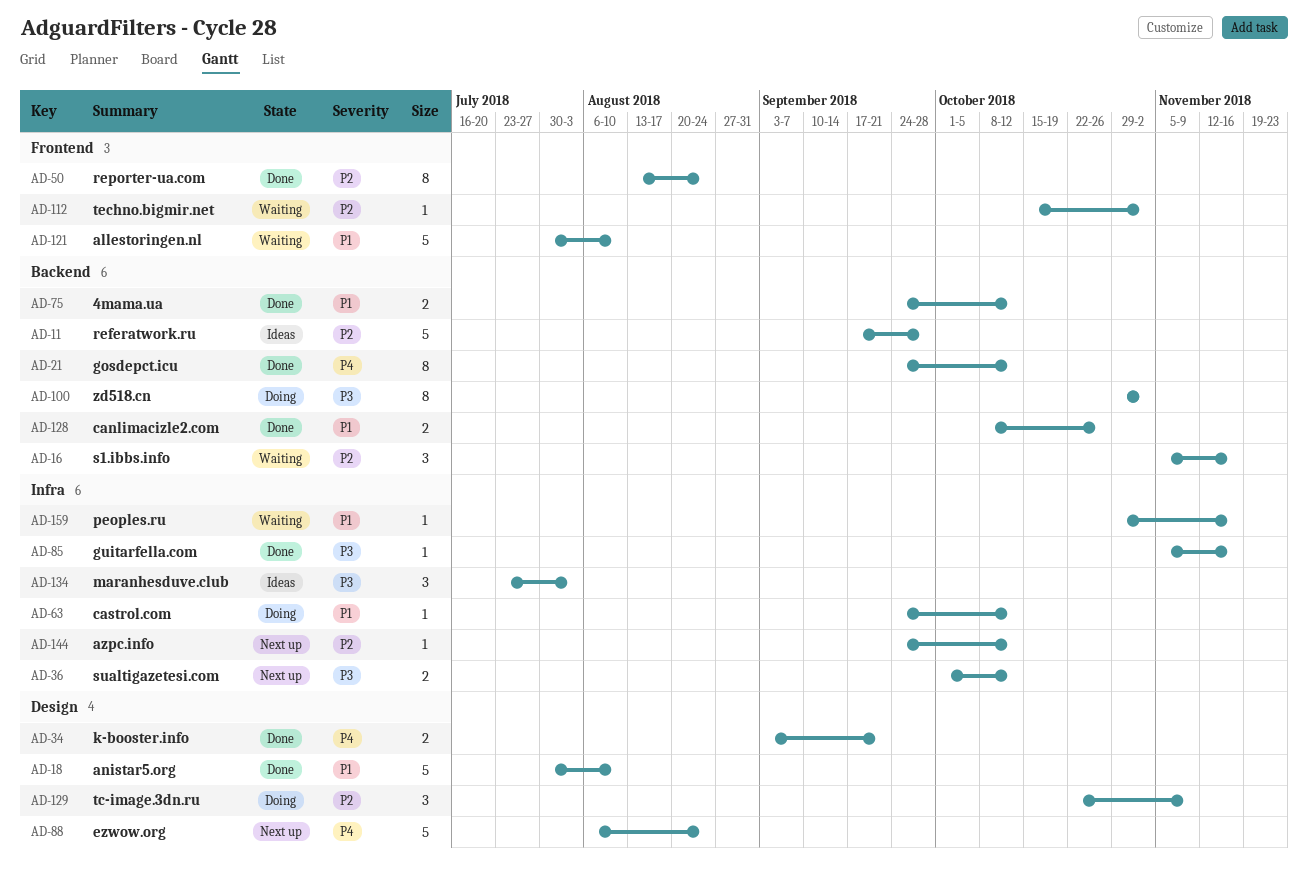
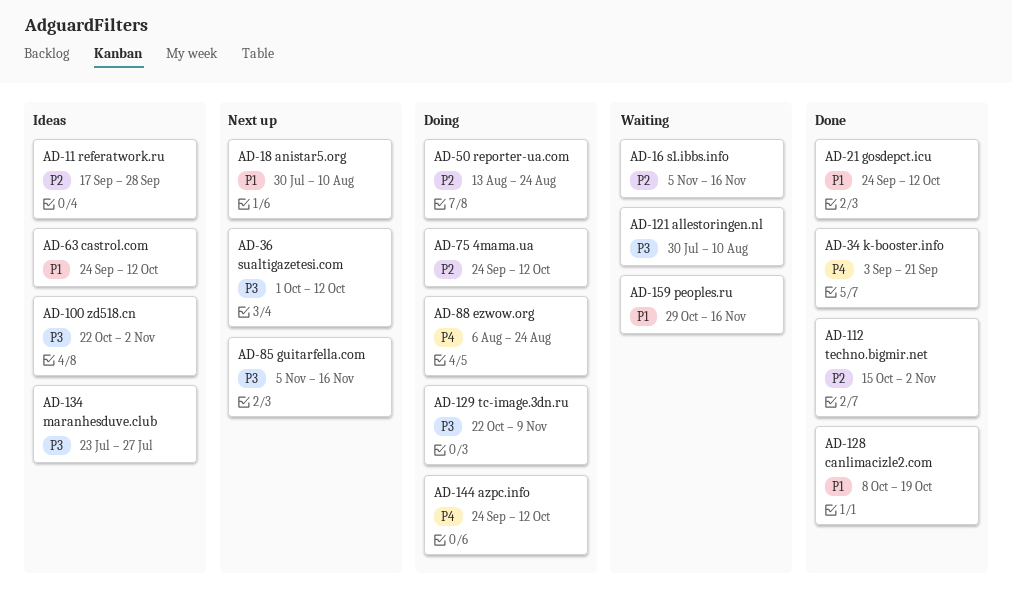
AD-18, status: Done -> Next up
AD-21, priority: P4 -> P1
AD-50, status: Done -> Doing
AD-63, status: Doing -> Ideas
AD-75, status: Done -> Doing
AD-75, priority: P1 -> P2
AD-85, status: Done -> Next up
AD-88, status: Next up -> Doing
AD-100, status: Doing -> Ideas
AD-100, start: Oct 29 -> Oct 22
AD-112, status: Waiting -> Done
AD-121, priority: P1 -> P3
AD-128, due: Oct 26 -> Oct 19
AD-129, priority: P2 -> P3
AD-134, due: Aug 3 -> Jul 27
AD-144, status: Next up -> Doing
AD-144, priority: P2 -> P4

